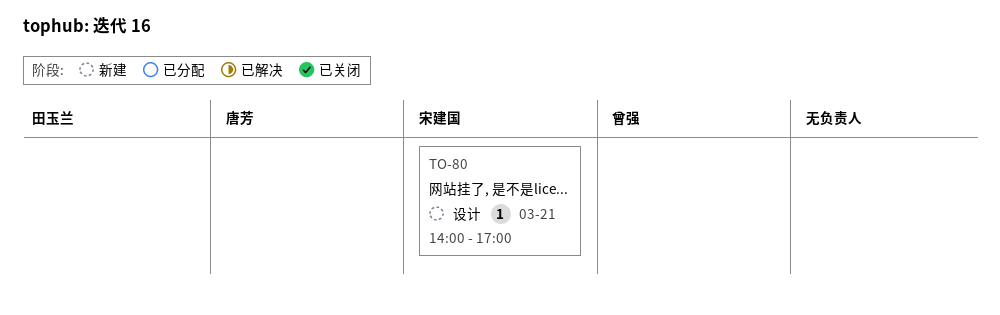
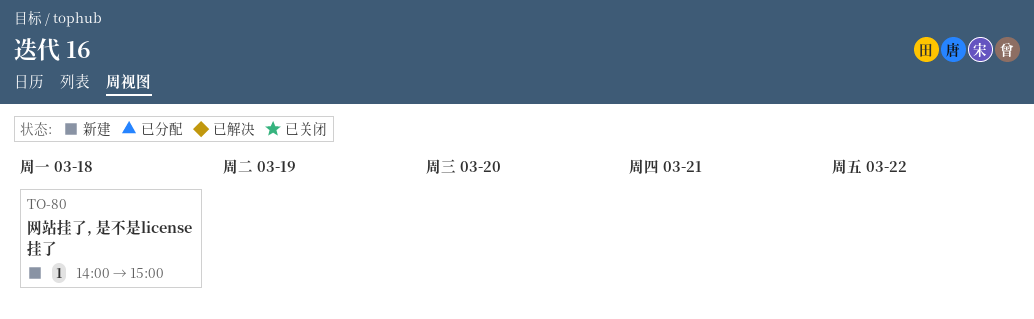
TO-80, day: Mar 21 -> Mar 18
TO-80, ends: 17:00 -> 15:00

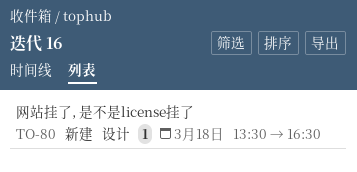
TO-80, begins: 14:00 -> 13:30
TO-80, ends: 15:00 -> 16:30

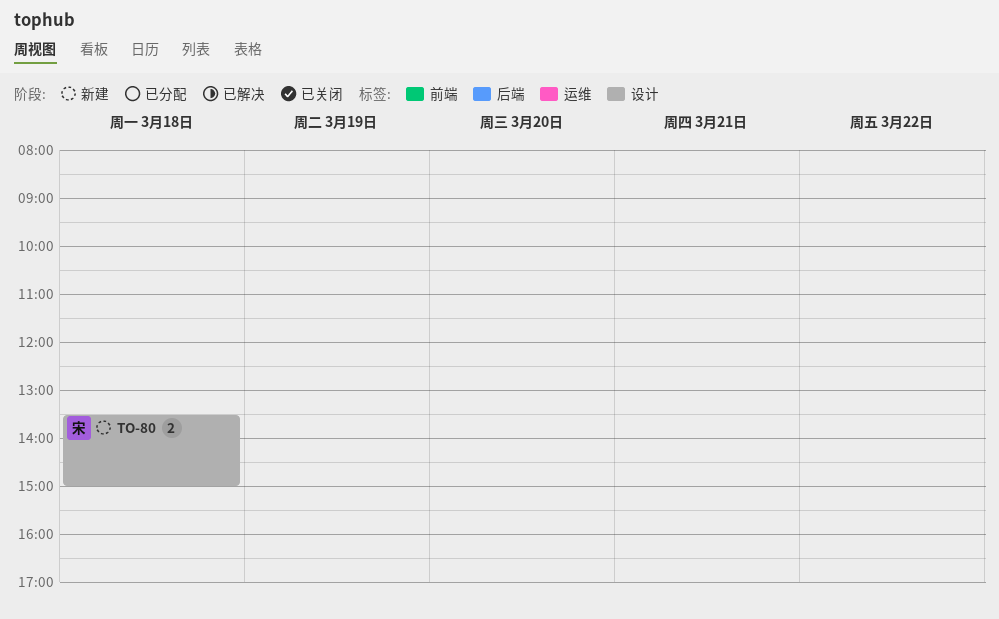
TO-80, estimate: 1 -> 2
TO-80, ends: 16:30 -> 15:00

